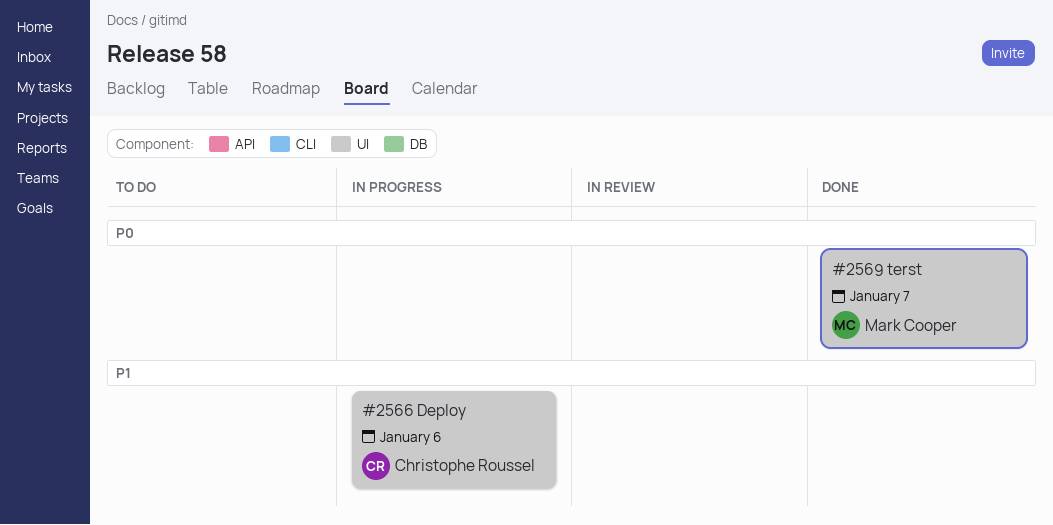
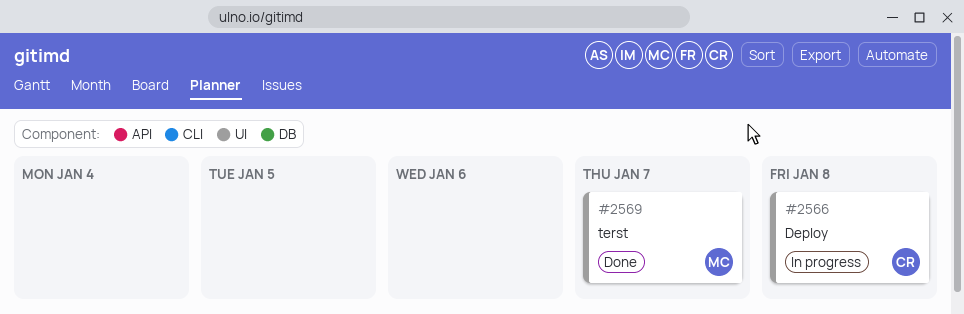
#2566, due: Jan 6 -> Jan 8

